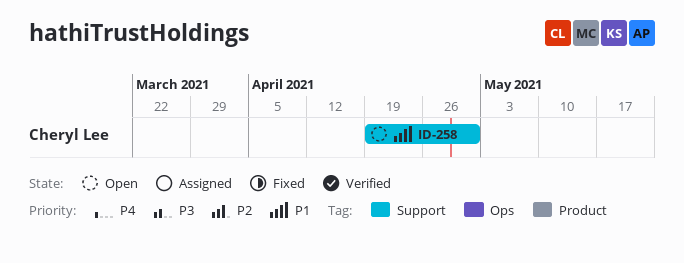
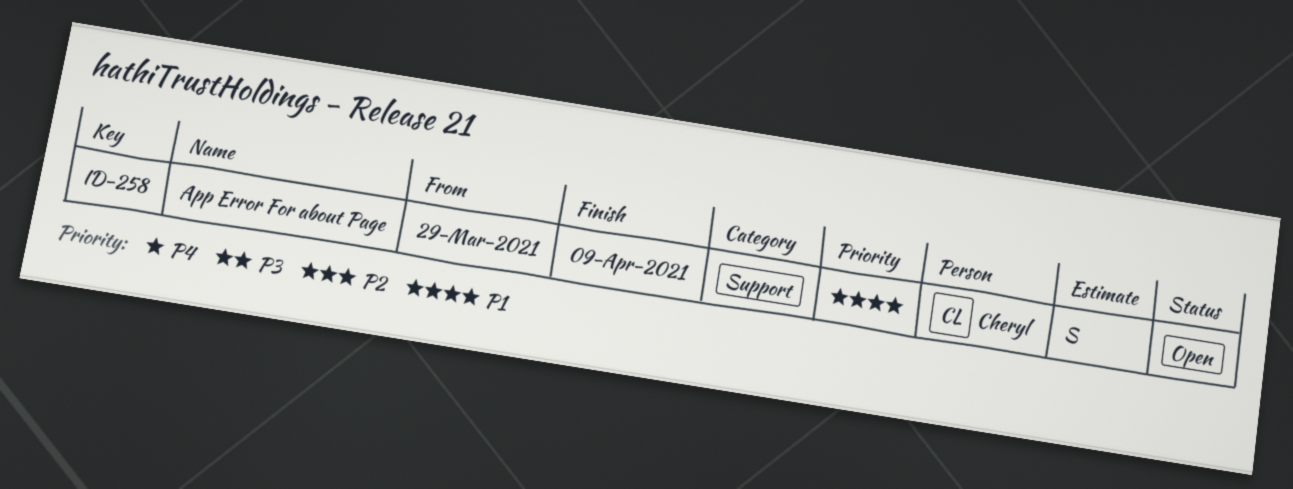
ID-258, start: Apr 19 -> Mar 29
ID-258, due: Apr 30 -> Apr 9

